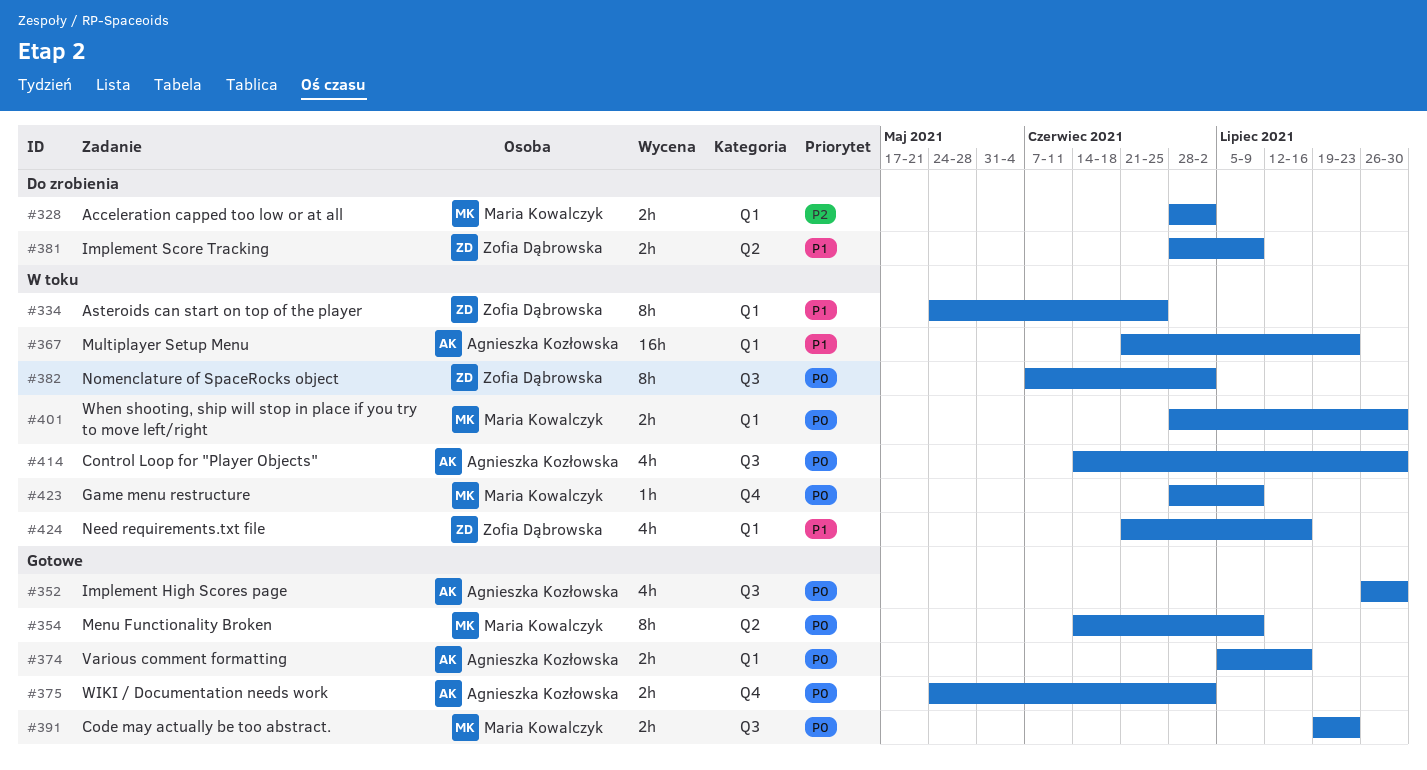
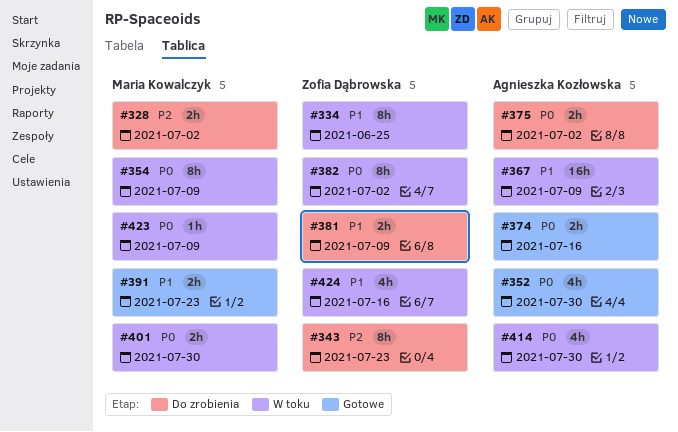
#343: none -> present
#354, status: Gotowe -> W toku
#367, due: Jul 23 -> Jul 9
#375, status: Gotowe -> Do zrobienia
#391, priority: P0 -> P1

